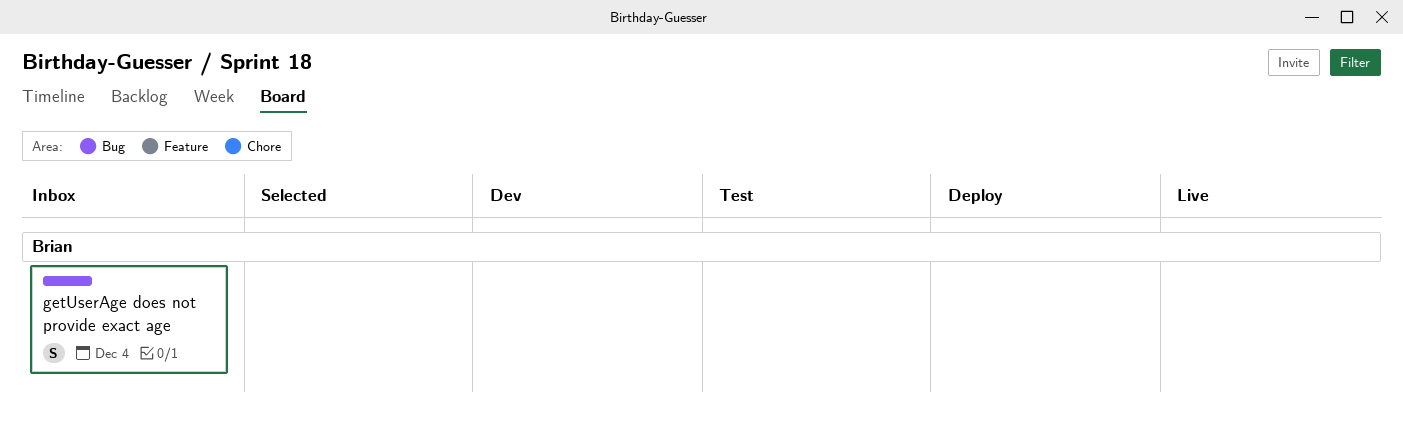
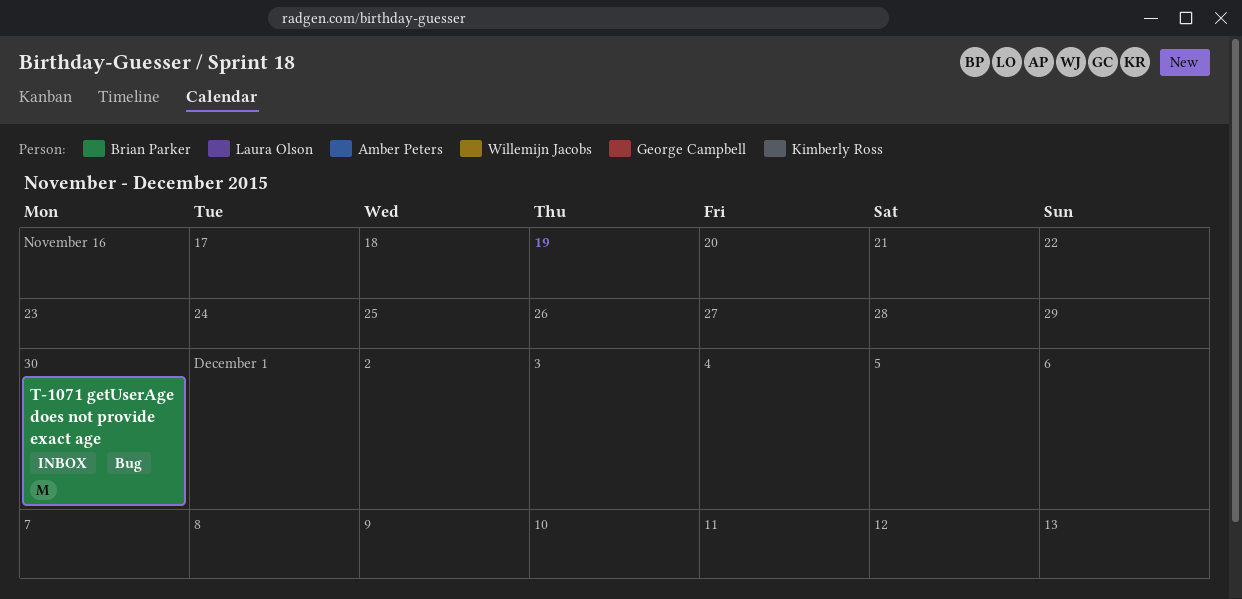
getUserAge does not provide exact age, estimate: S -> M
getUserAge does not provide exact age, due: Dec 4 -> Nov 30

